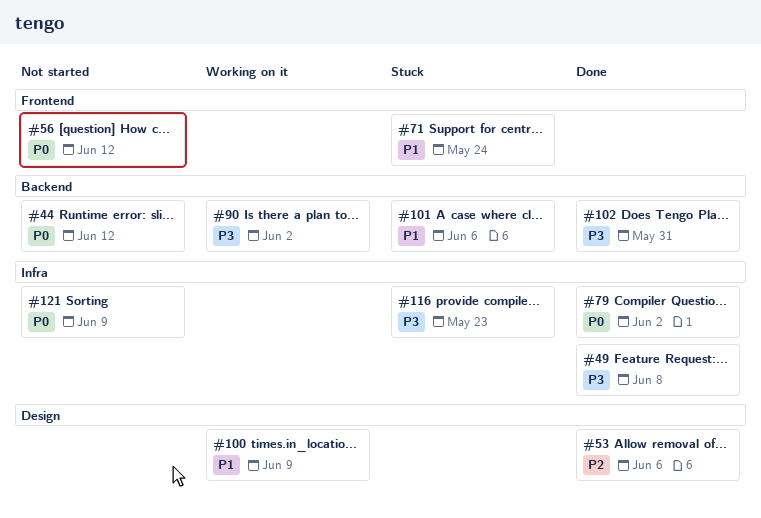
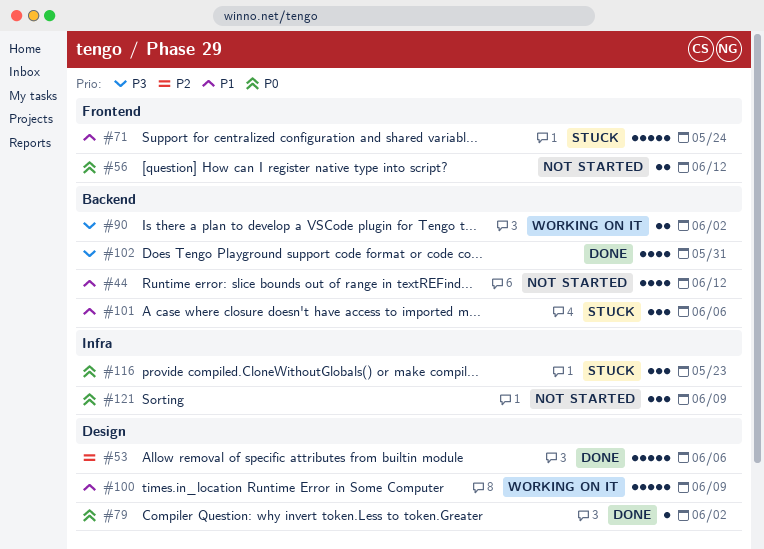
#44, priority: P0 -> P1
#49: present -> none
#79, label: Infra -> Design
#116, priority: P3 -> P0

